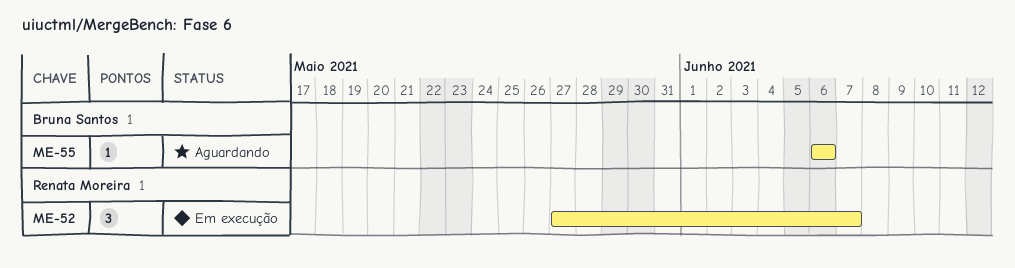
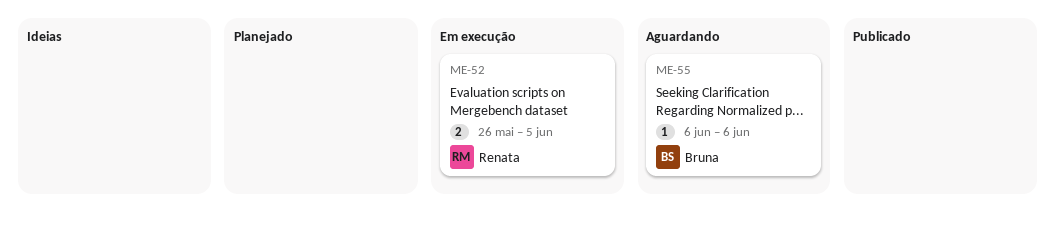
ME-52, estimate: 3 -> 2
ME-52, start: May 27 -> May 26
ME-52, due: Jun 7 -> Jun 5

